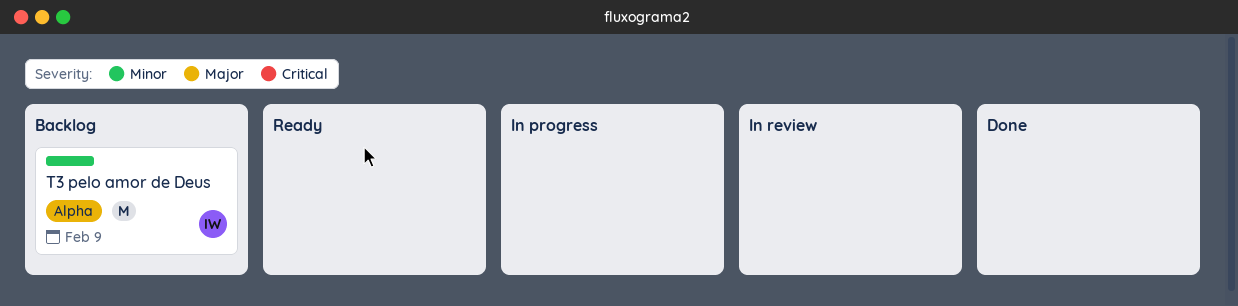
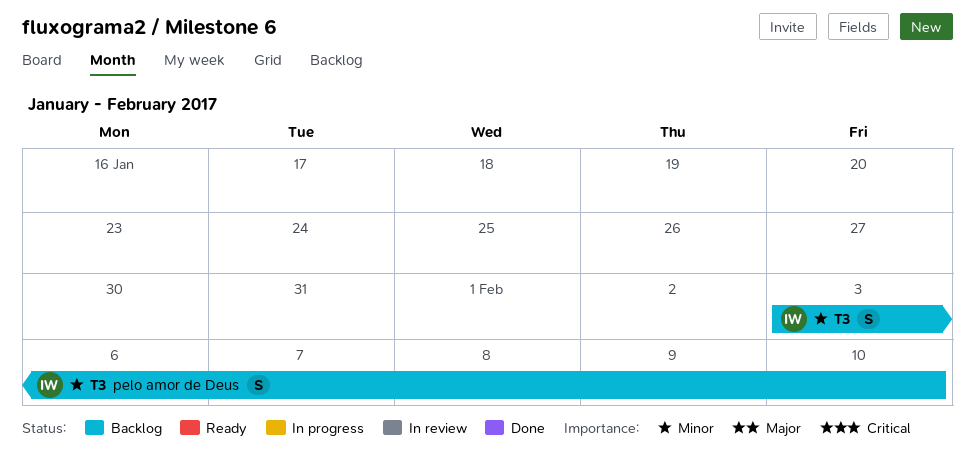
T3, estimate: M -> S
T3, due: Feb 9 -> Feb 10

